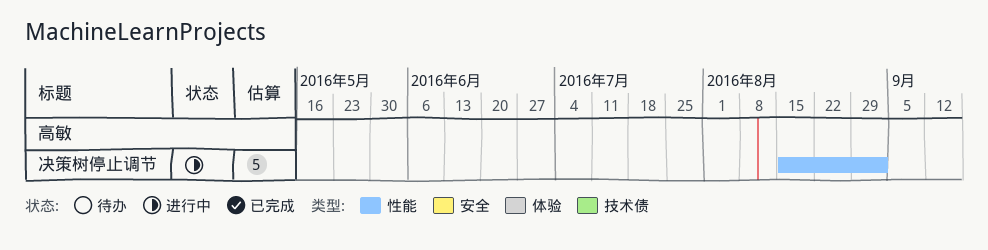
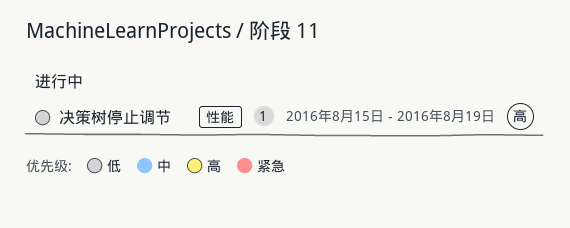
决策树停止调节, estimate: 5 -> 1
决策树停止调节, due: Sep 2 -> Aug 19

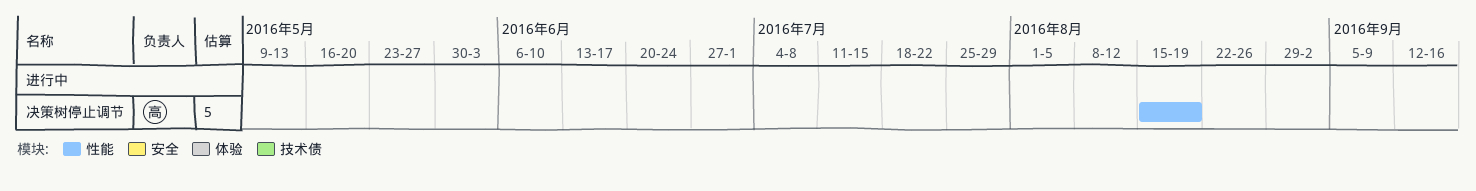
决策树停止调节, estimate: 1 -> 5

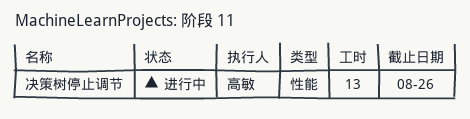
决策树停止调节, estimate: 5 -> 13
决策树停止调节, due: Aug 19 -> Aug 26

